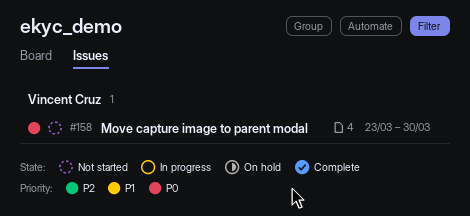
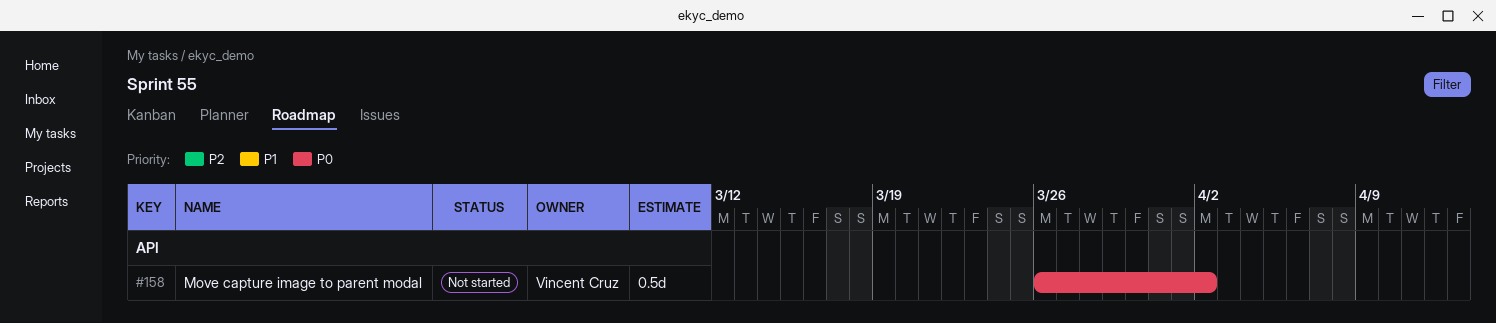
#158, start: Mar 23 -> Mar 26
#158, due: Mar 30 -> Apr 2

